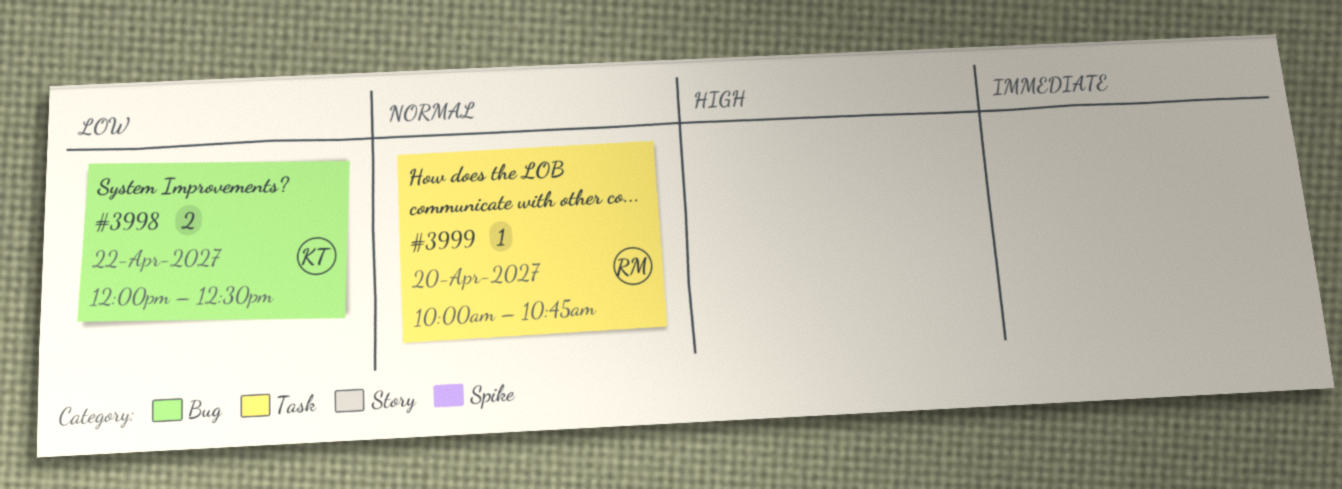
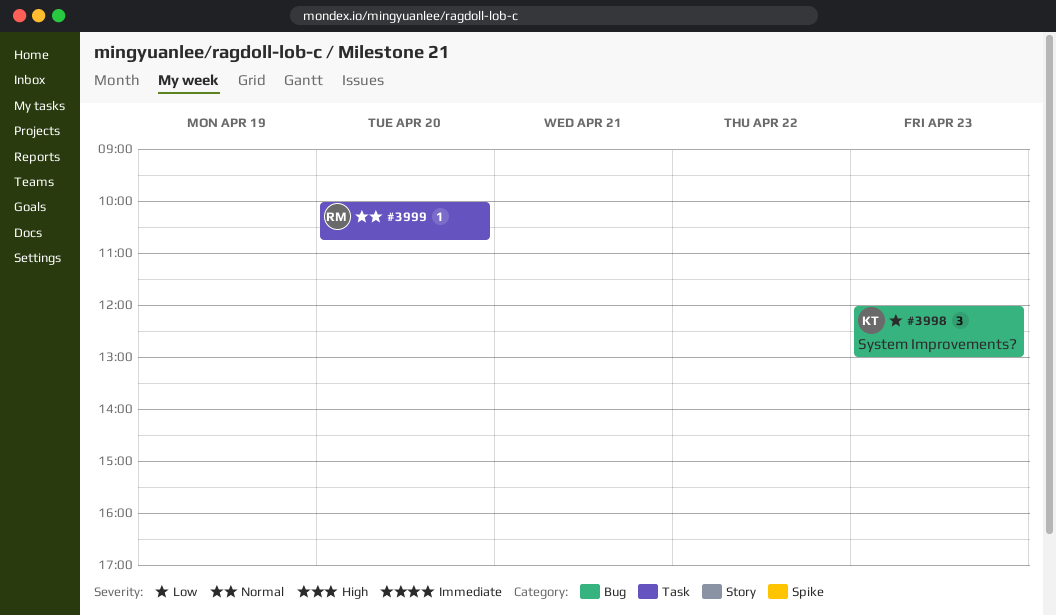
#3998, estimate: 2 -> 3
#3998, day: Apr 22 -> Apr 23
#3998, ends: 12:30 -> 13:00

